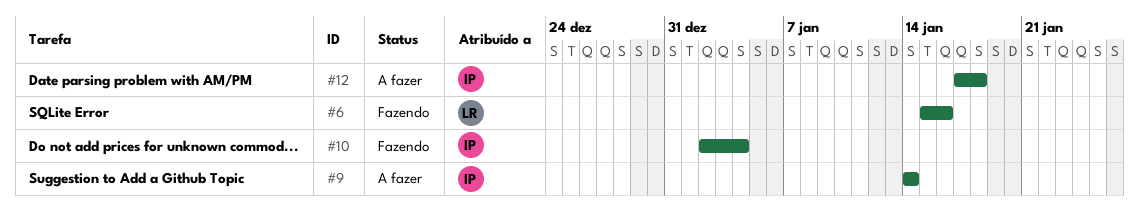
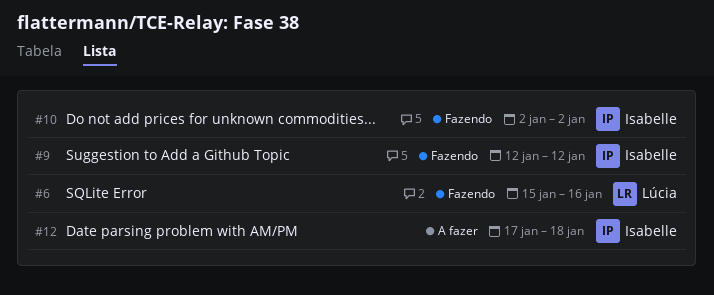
#9, status: A fazer -> Fazendo
#9, start: Jan 14 -> Jan 12
#9, due: Jan 14 -> Jan 12
#10, due: Jan 4 -> Jan 2

